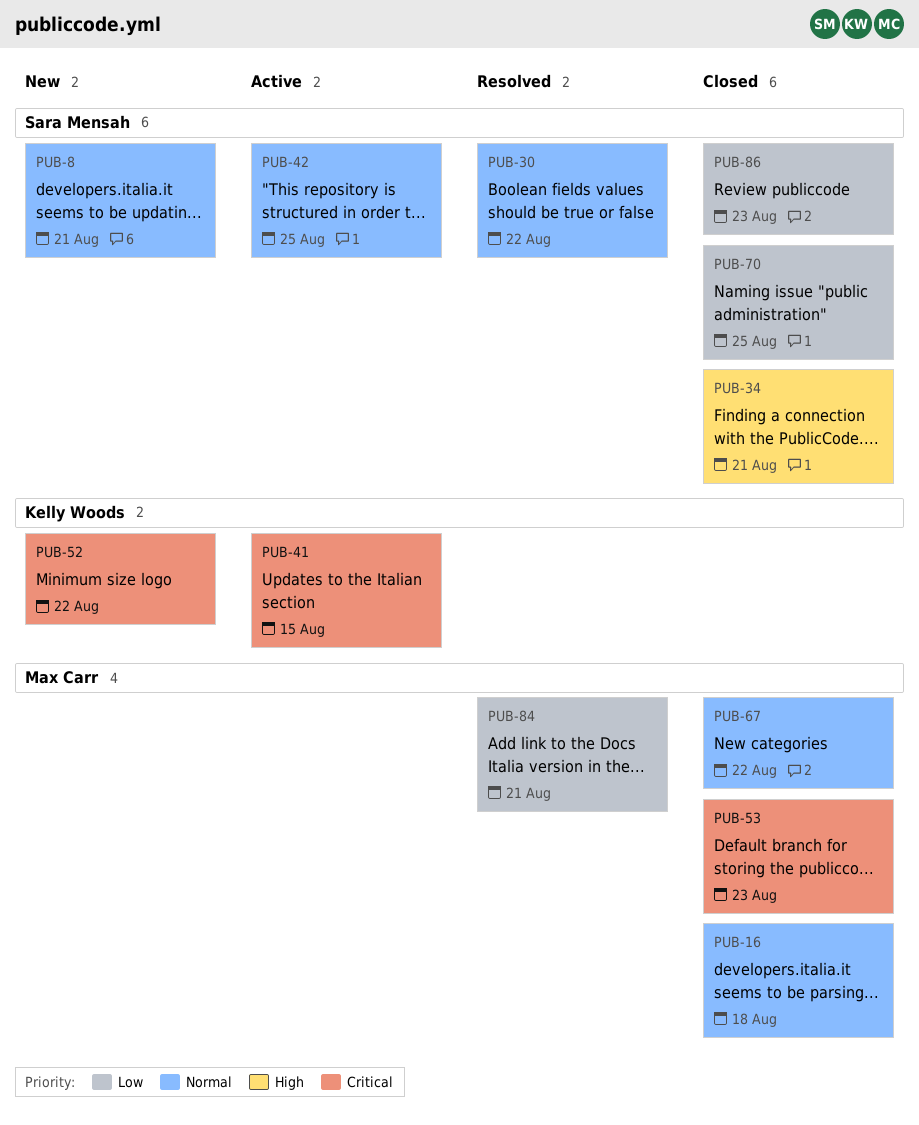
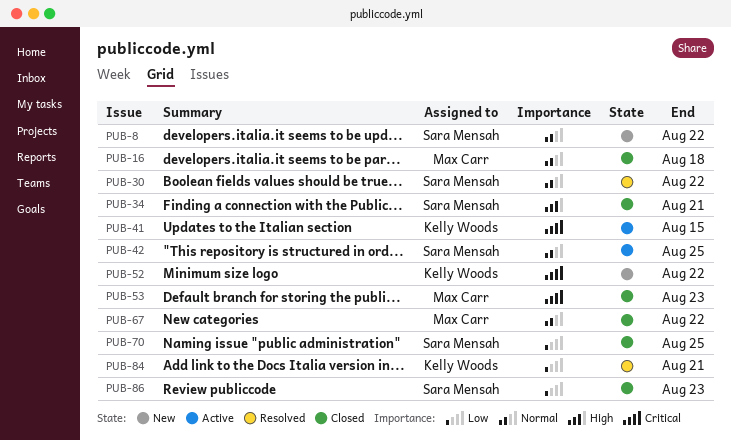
PUB-8, due: Aug 21 -> Aug 22
PUB-84, owner: Max Carr -> Kelly Woods

